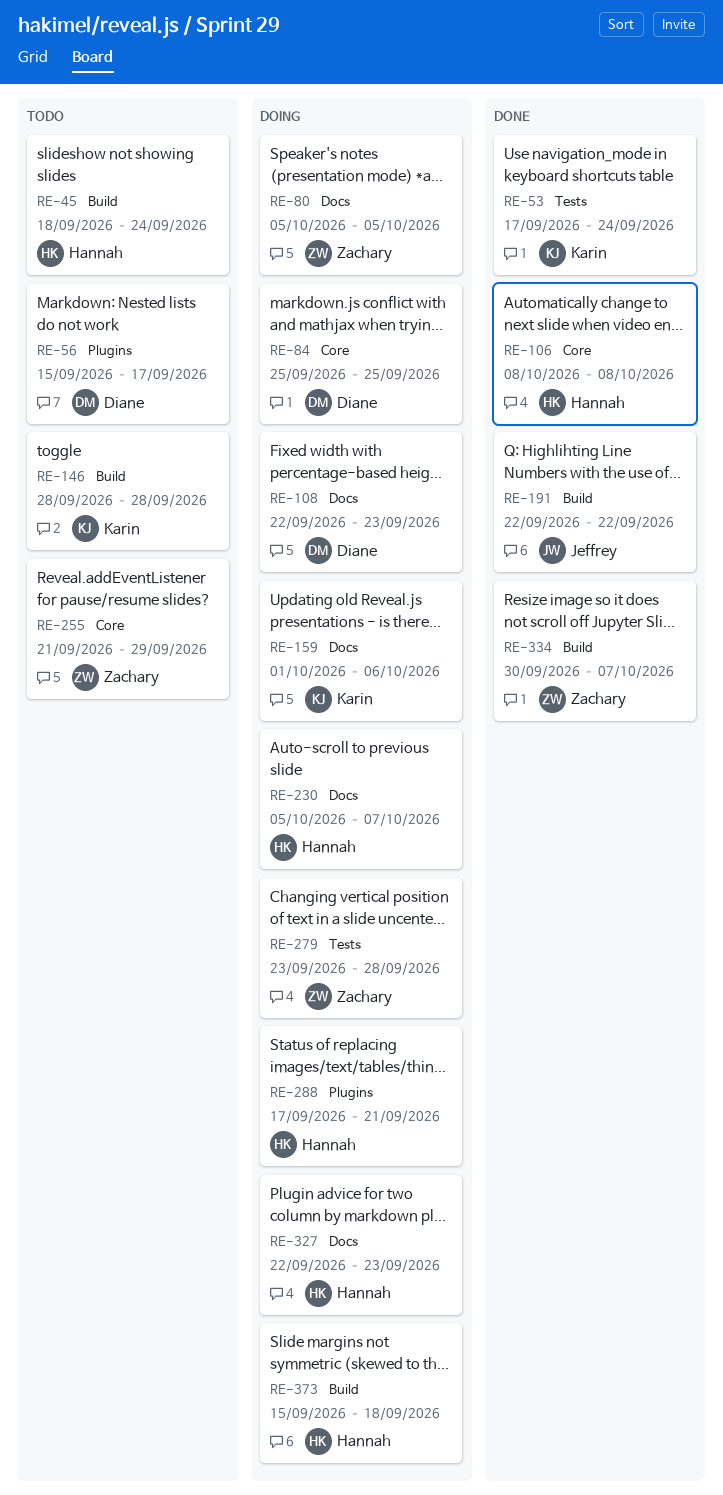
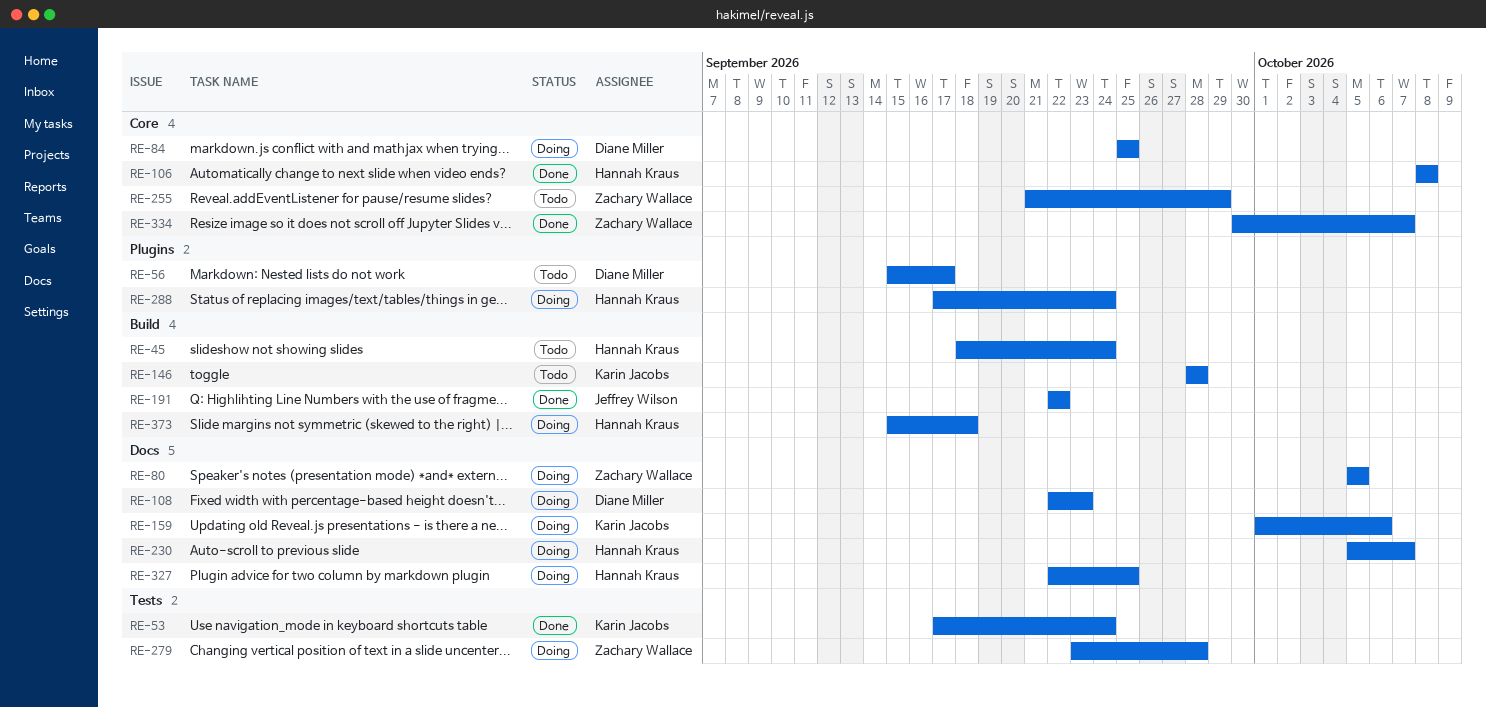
RE-288, due: Sep 21 -> Sep 24
RE-327, due: Sep 23 -> Sep 25
RE-334, label: Build -> Core

